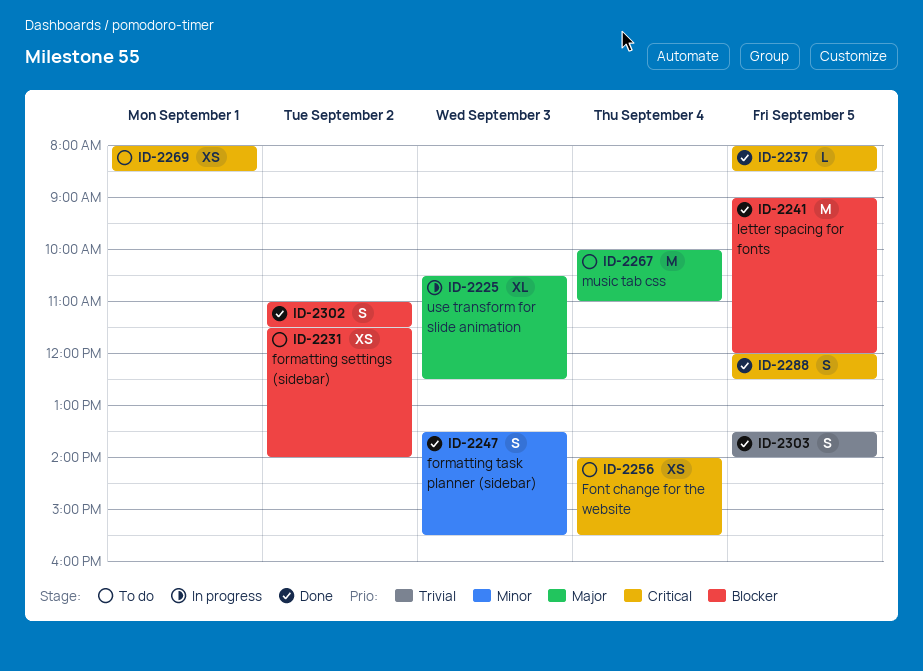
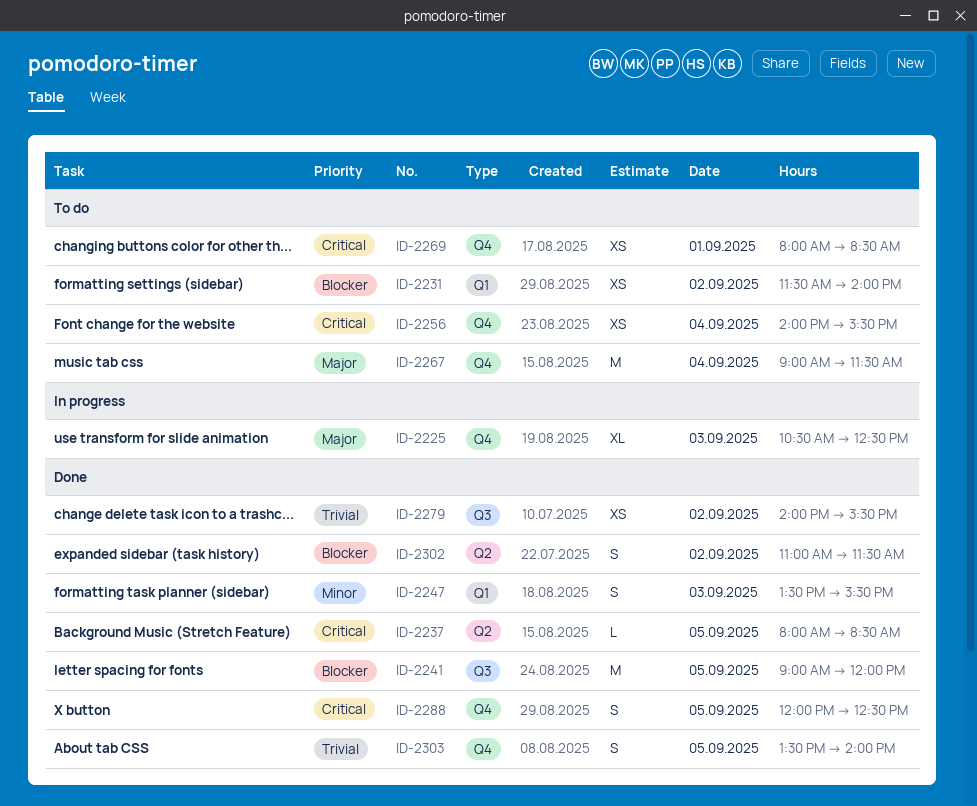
ID-2267, begins: 10:00 -> 09:00
ID-2267, ends: 11:00 -> 11:30
ID-2279: none -> present

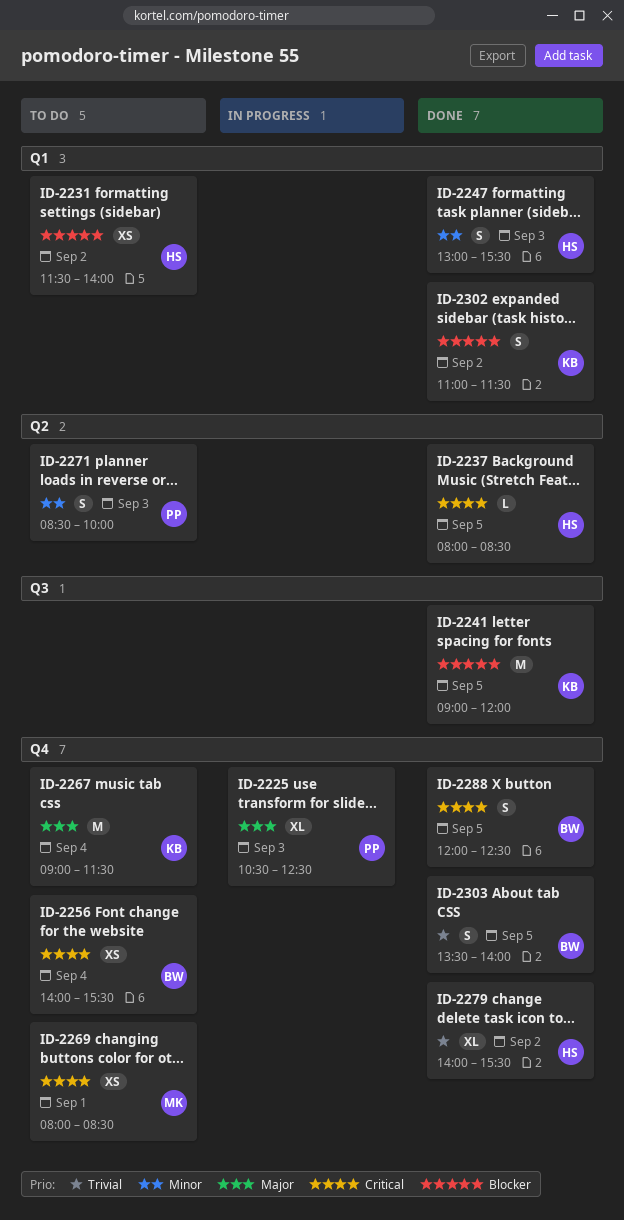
ID-2247, begins: 13:30 -> 13:00
ID-2271: none -> present
ID-2279, label: Q3 -> Q4
ID-2279, estimate: XS -> XL
ID-2302, label: Q2 -> Q1

